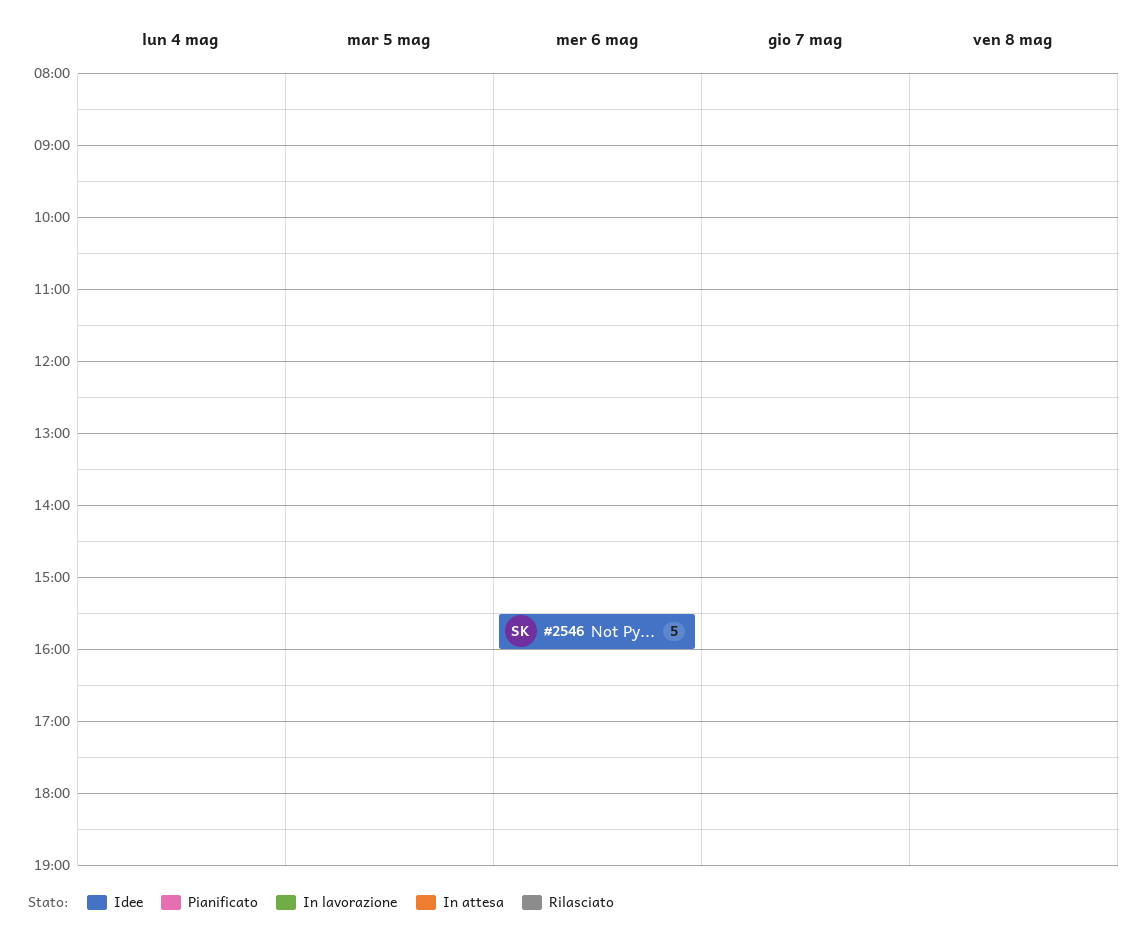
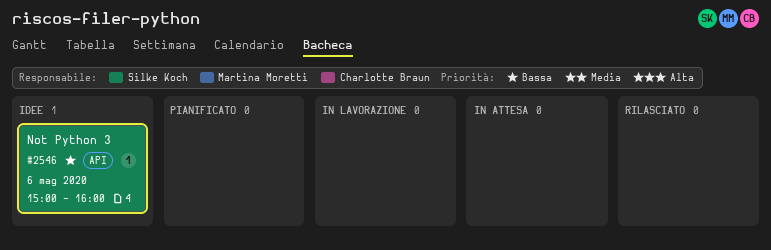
#2546, estimate: 5 -> 1
#2546, begins: 15:30 -> 15:00

